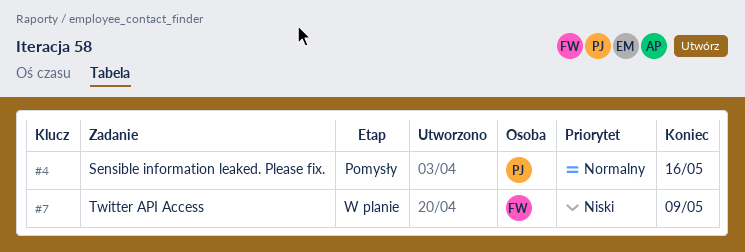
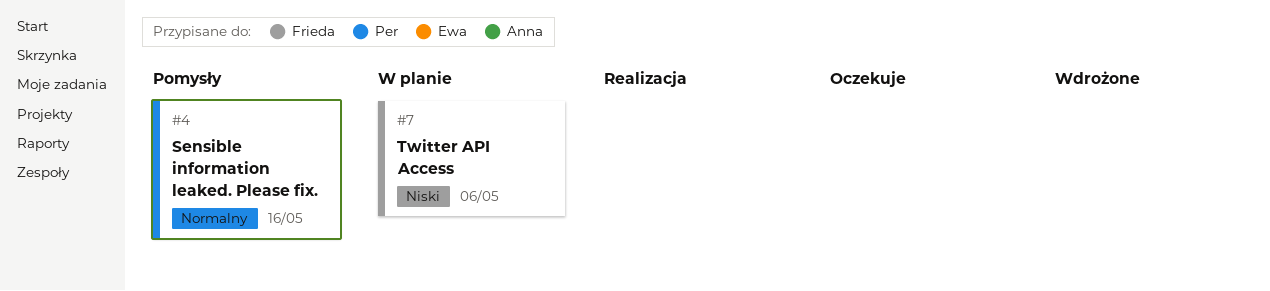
#7, due: May 9 -> May 6

